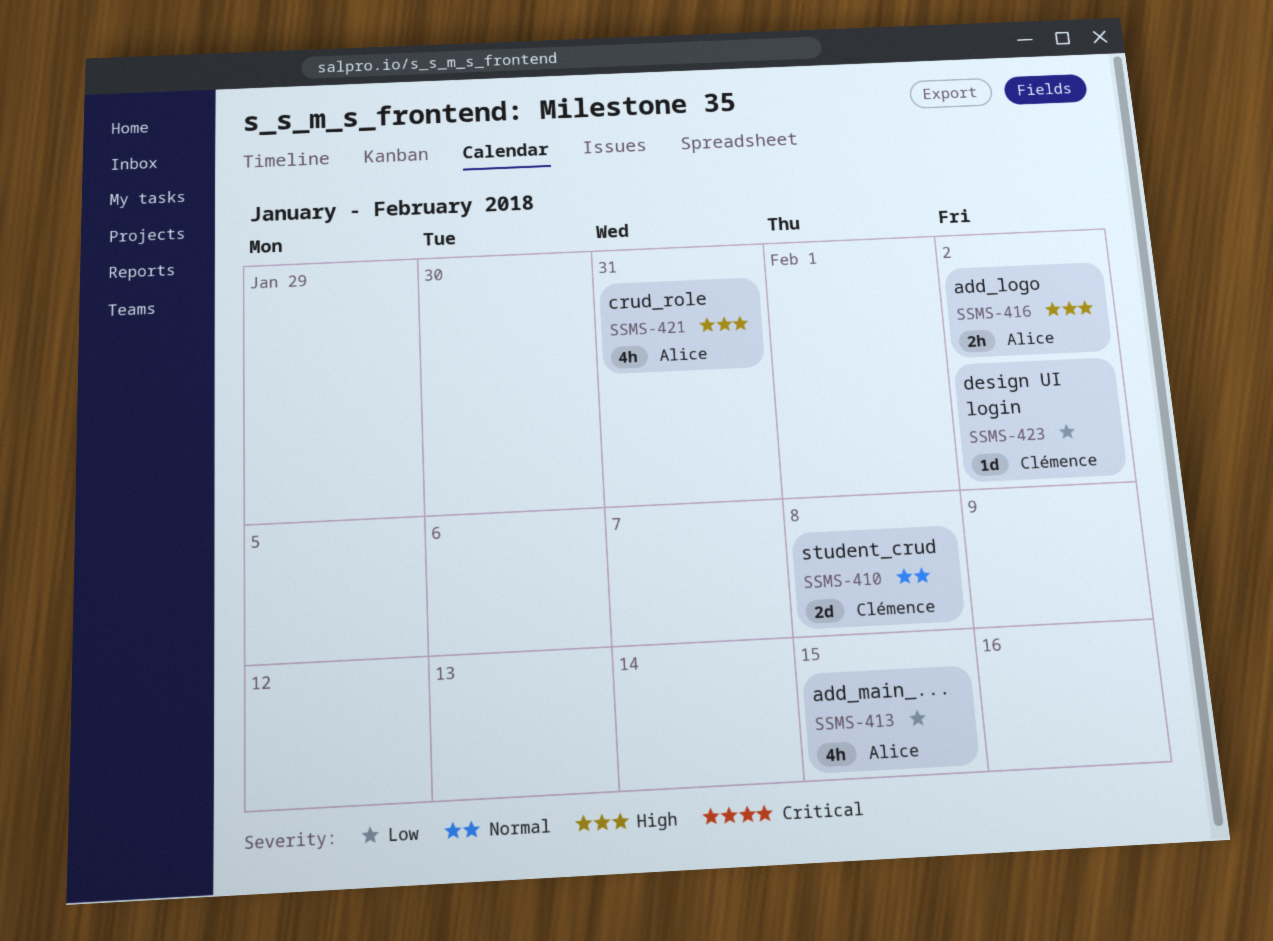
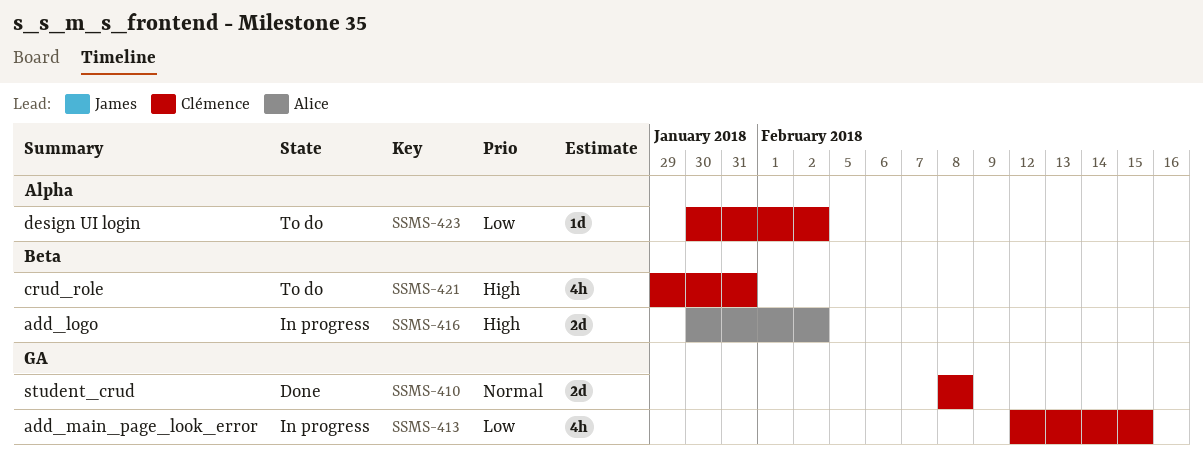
SSMS-413, owner: Alice -> Clémence
SSMS-416, estimate: 2h -> 2d
SSMS-421, owner: Alice -> Clémence

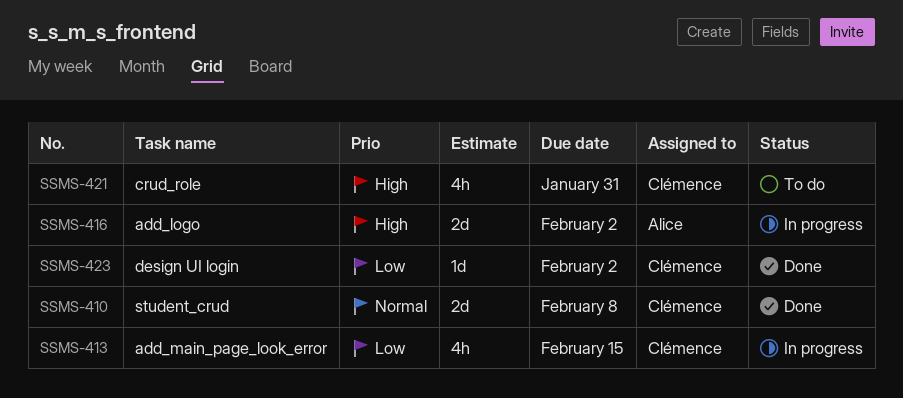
SSMS-423, status: To do -> Done

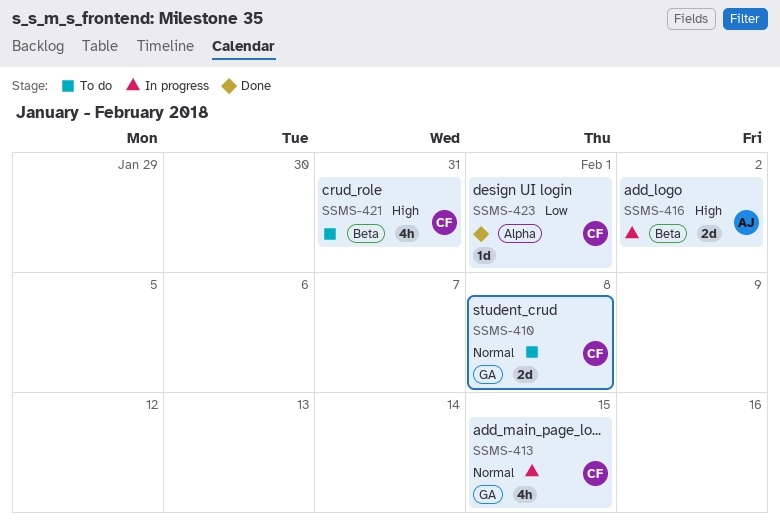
SSMS-410, status: Done -> To do
SSMS-413, priority: Low -> Normal
SSMS-423, due: Feb 2 -> Feb 1

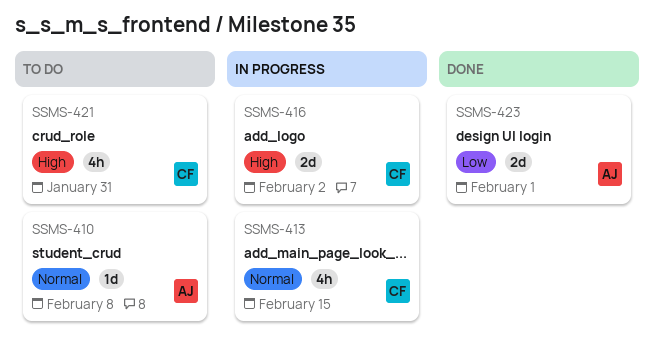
SSMS-410, owner: CF -> AJ
SSMS-410, estimate: 2d -> 1d
SSMS-416, owner: AJ -> CF
SSMS-423, owner: CF -> AJ
SSMS-423, estimate: 1d -> 2d

